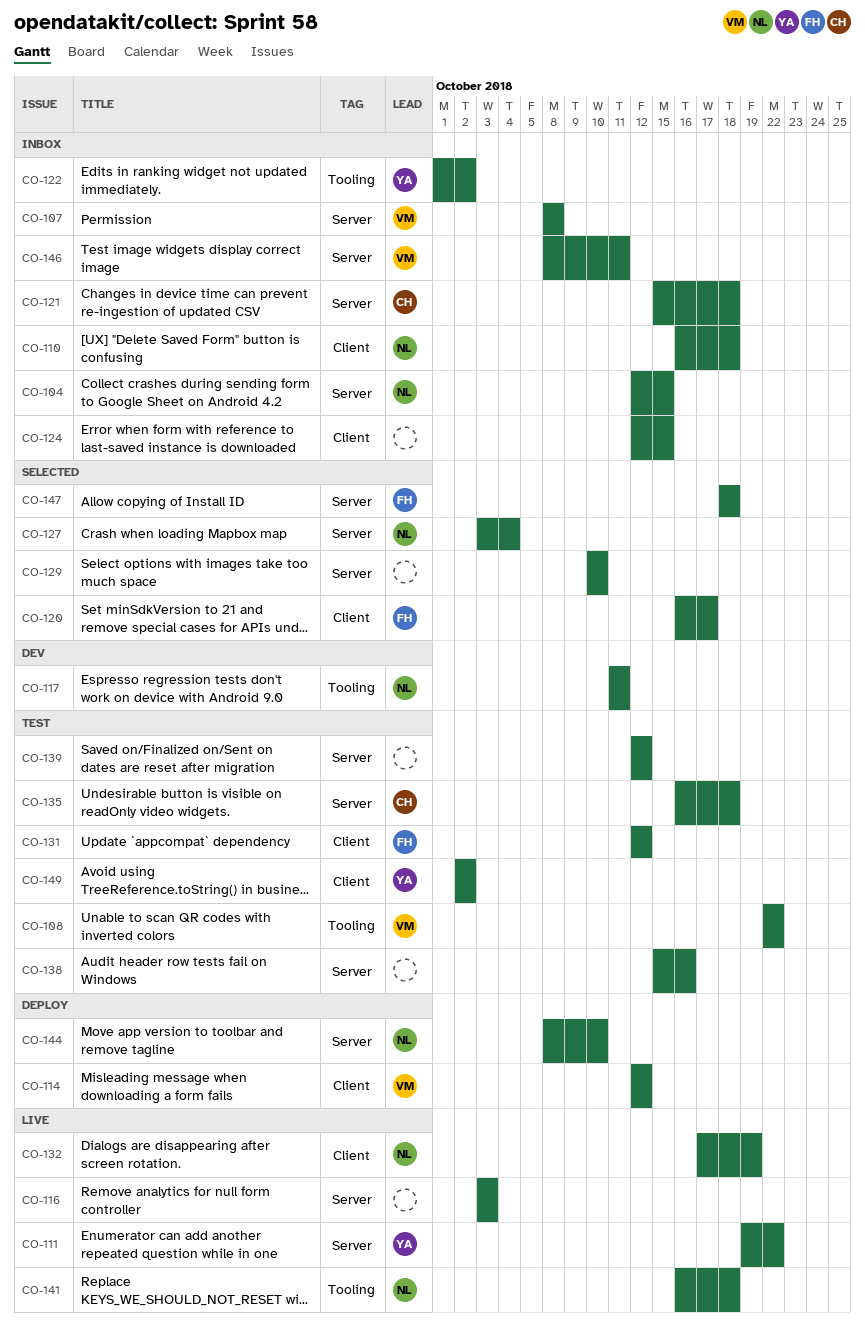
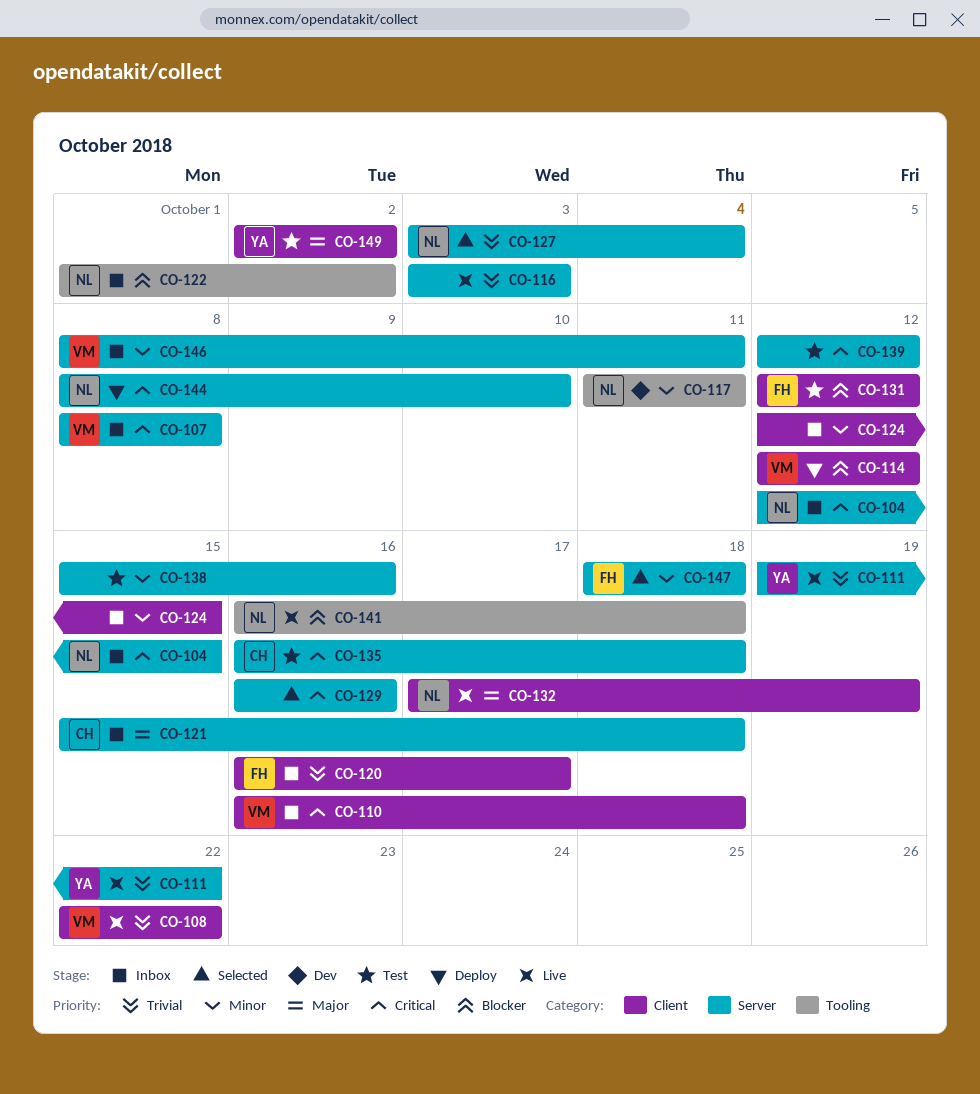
CO-108, status: Test -> Live
CO-108, label: Tooling -> Client
CO-110, owner: NL -> VM
CO-120, status: Selected -> Inbox
CO-122, owner: YA -> NL
CO-129, start: Oct 10 -> Oct 16
CO-129, due: Oct 10 -> Oct 16

